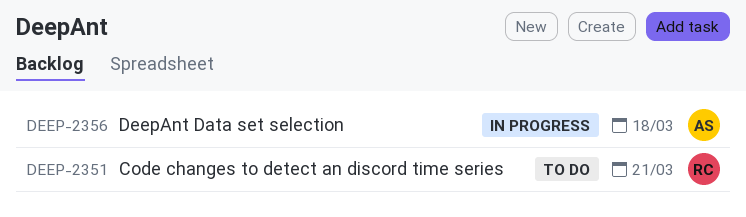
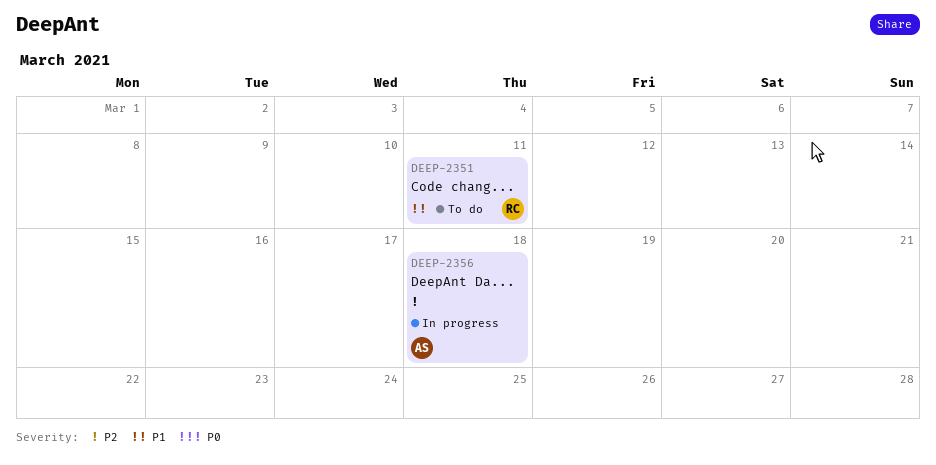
DEEP-2351, due: Mar 21 -> Mar 11

